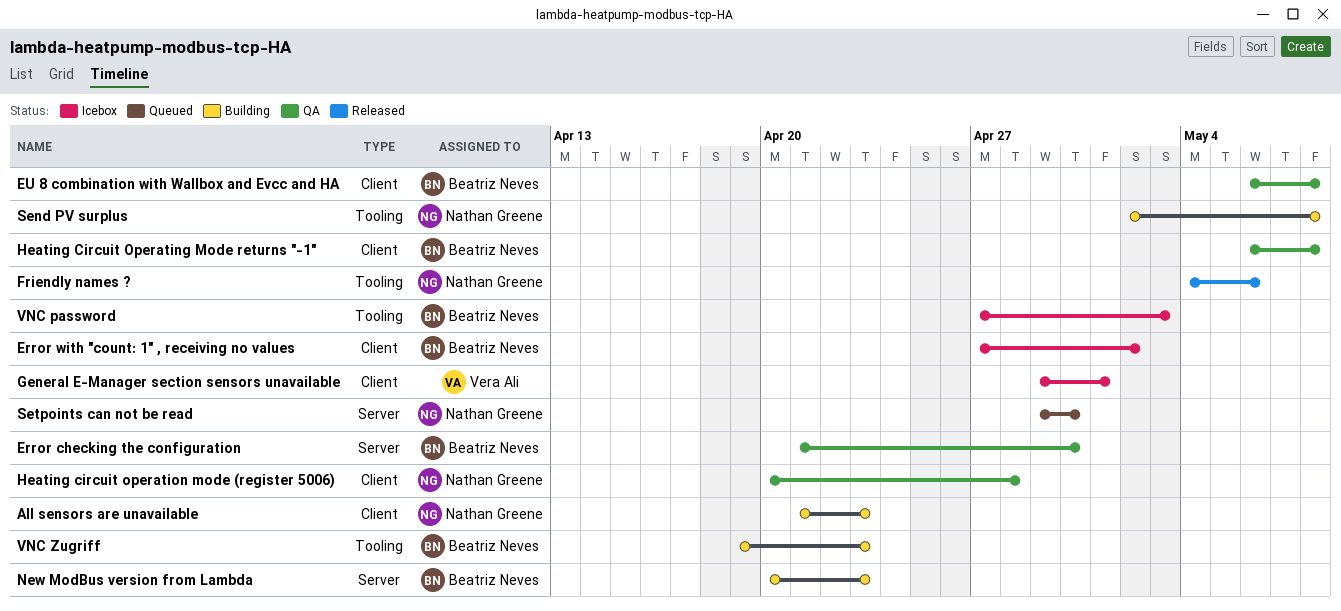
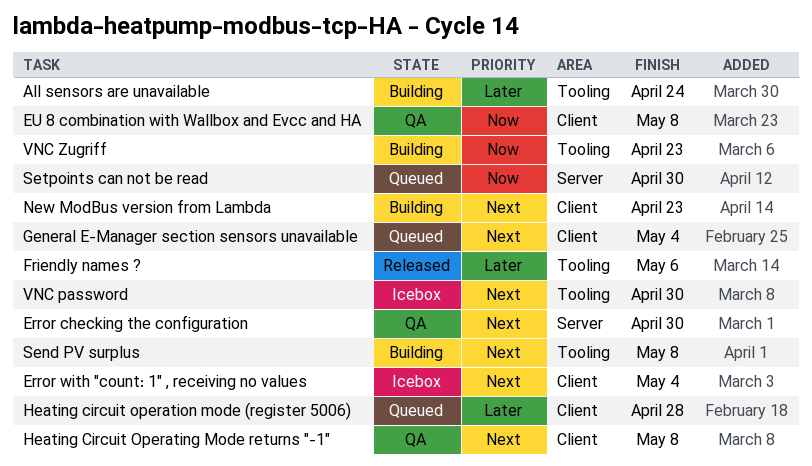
All sensors are unavailable, label: Client -> Tooling
All sensors are unavailable, due: Apr 23 -> Apr 24
Error with "count: 1" , receiving no values, due: May 2 -> May 4
General E-Manager section sensors unavailable, status: Icebox -> Queued
General E-Manager section sensors unavailable, due: May 1 -> May 4
Heating circuit operation mode (register 5006), status: QA -> Queued
New ModBus version from Lambda, label: Server -> Client
VNC password, due: May 3 -> Apr 30

